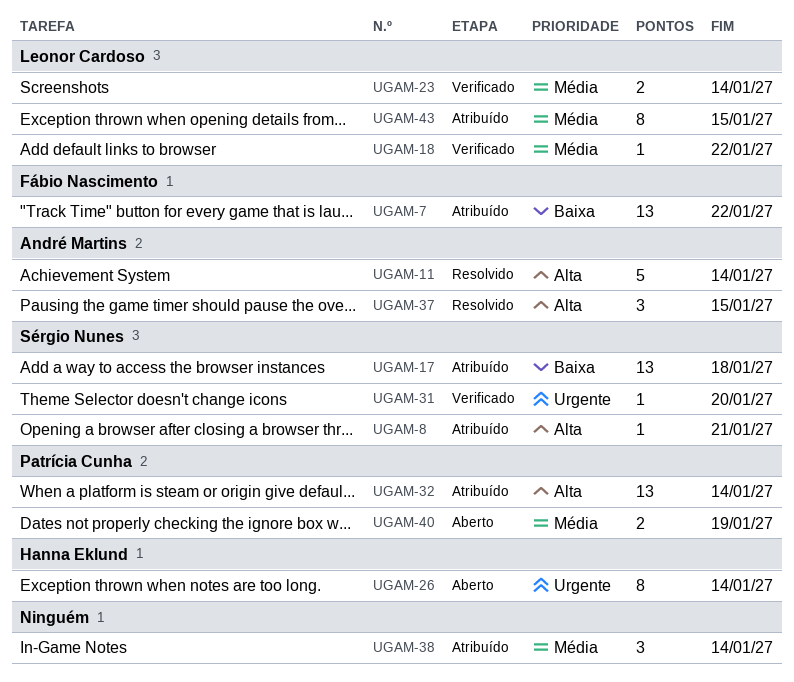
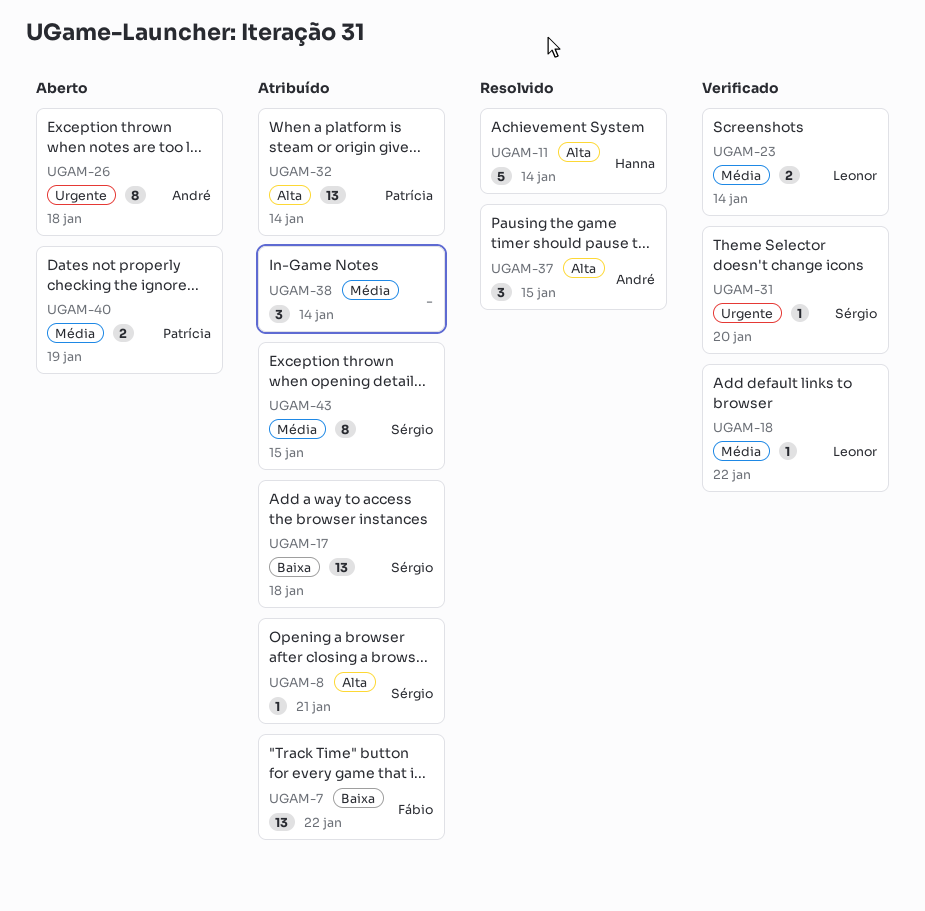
UGAM-11, owner: André Martins -> Hanna Eklund
UGAM-26, owner: Hanna Eklund -> André Martins
UGAM-26, due: Jan 14 -> Jan 18
UGAM-43, owner: Leonor Cardoso -> Sérgio Nunes

